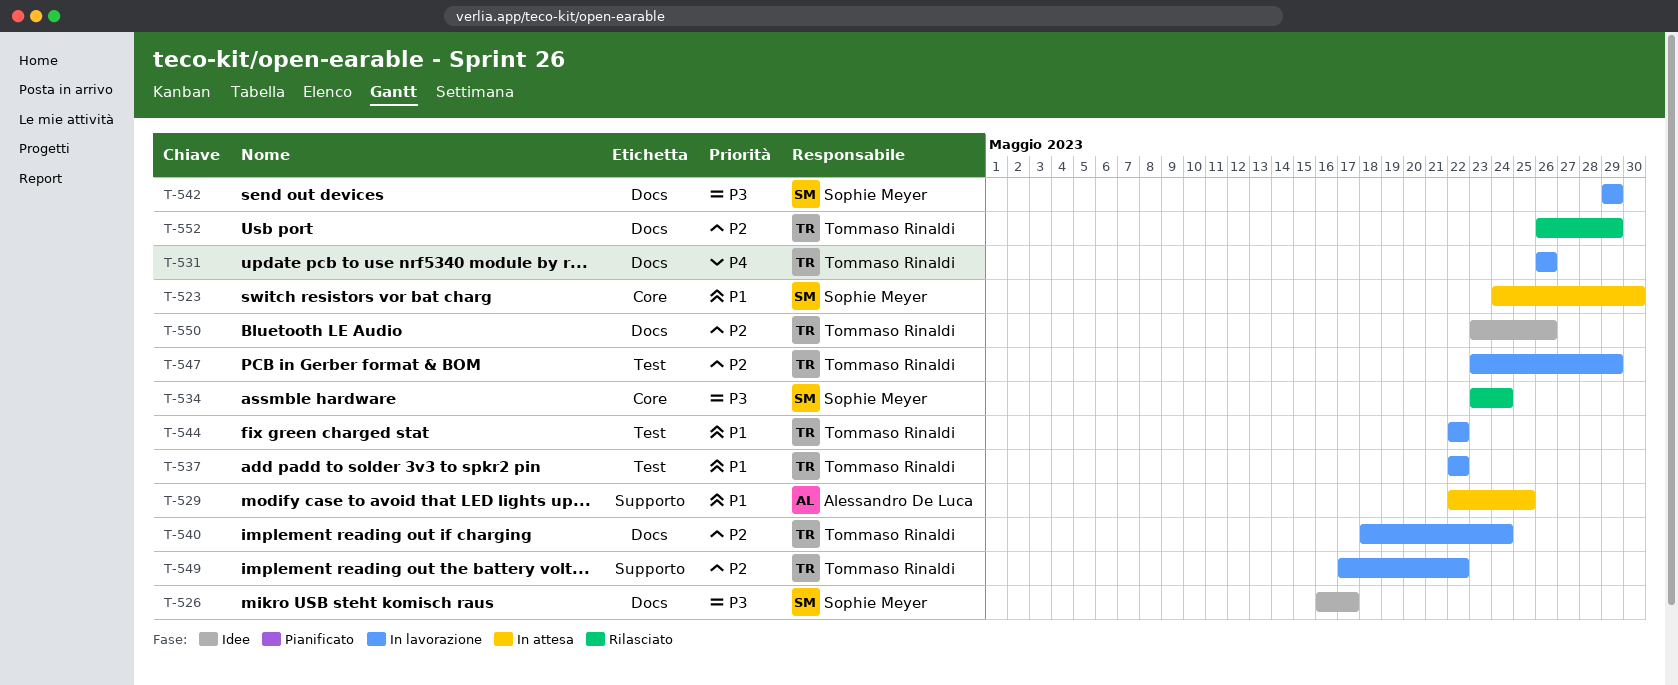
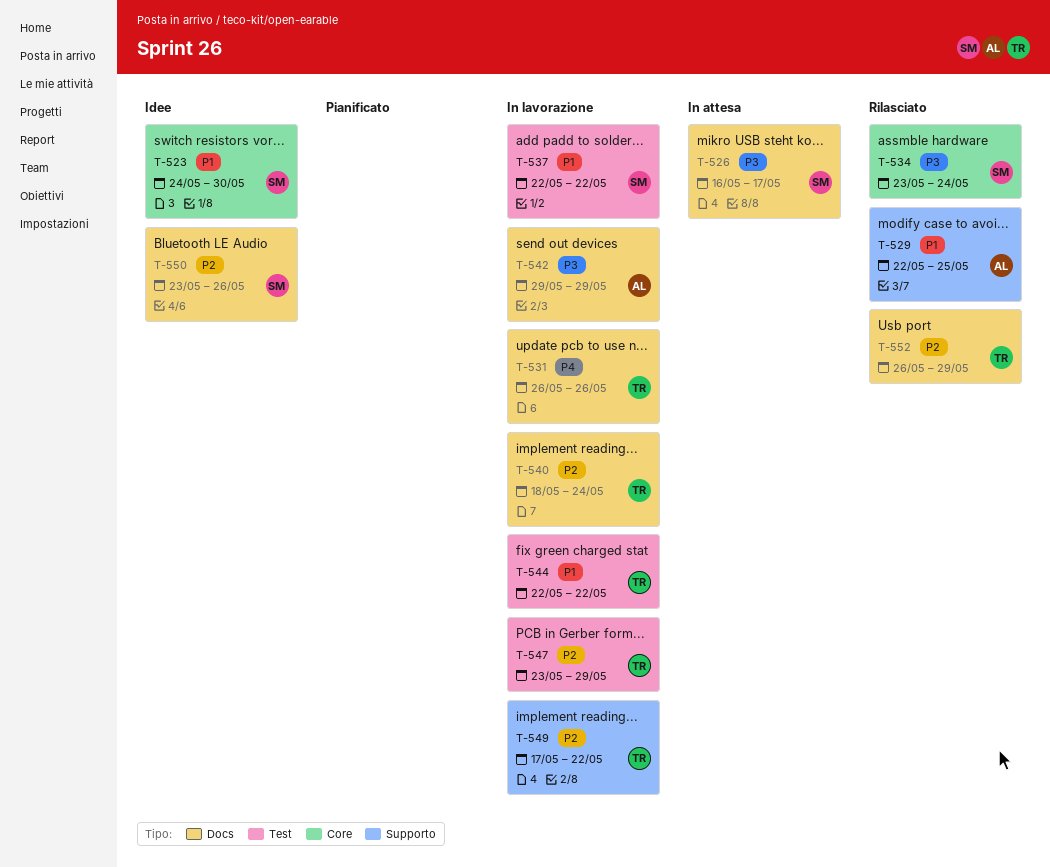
T-523, status: In attesa -> Idee
T-526, status: Idee -> In attesa
T-529, status: In attesa -> Rilasciato
T-537, owner: Tommaso Rinaldi -> Sophie Meyer
T-542, owner: Sophie Meyer -> Alessandro De Luca
T-550, owner: Tommaso Rinaldi -> Sophie Meyer

